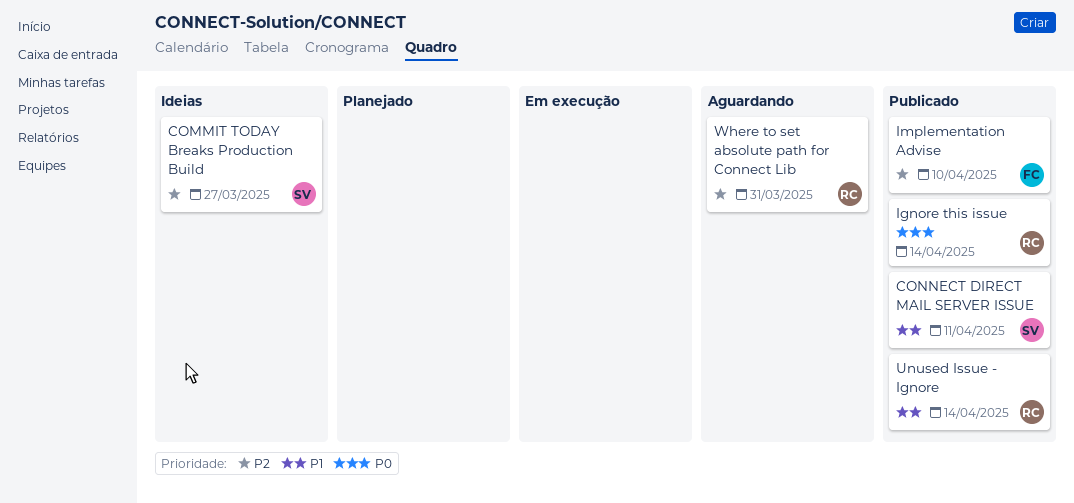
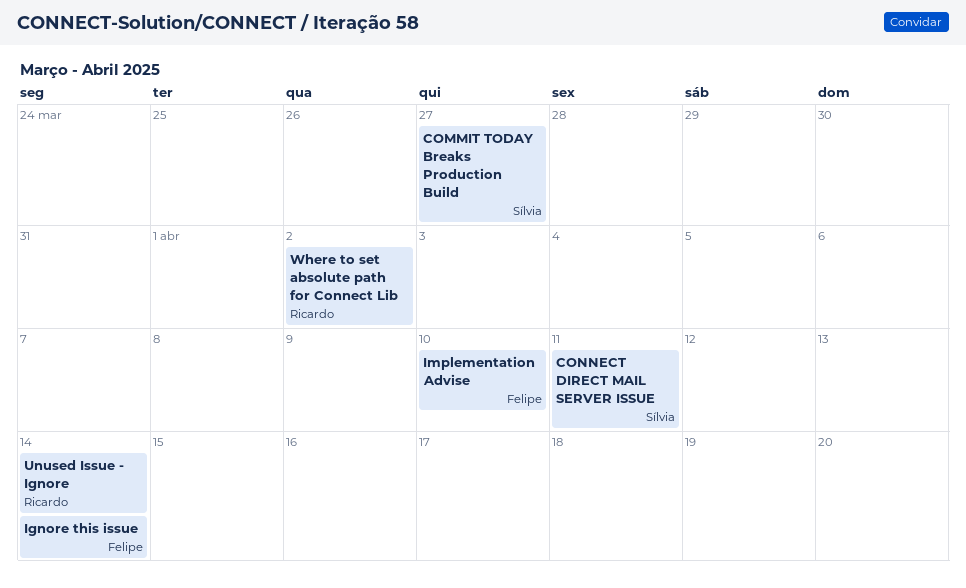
Ignore this issue, owner: Ricardo -> Felipe
Where to set absolute path for Connect Lib, due: Mar 31 -> Apr 2

